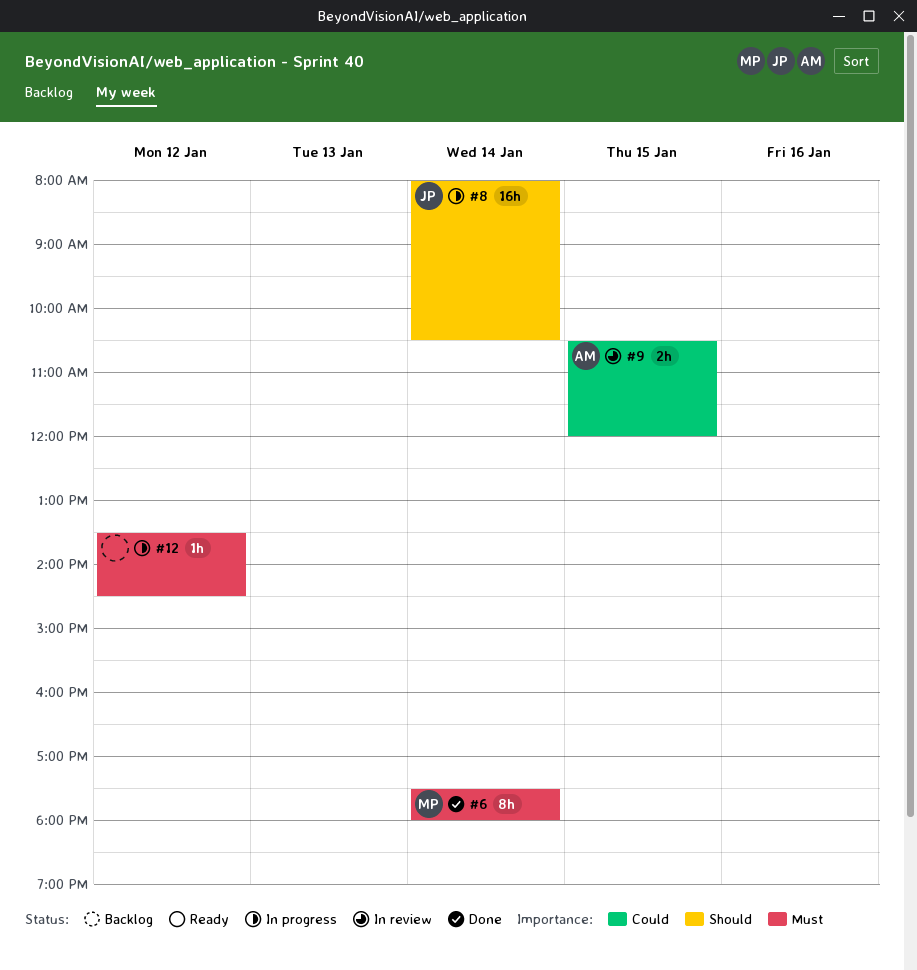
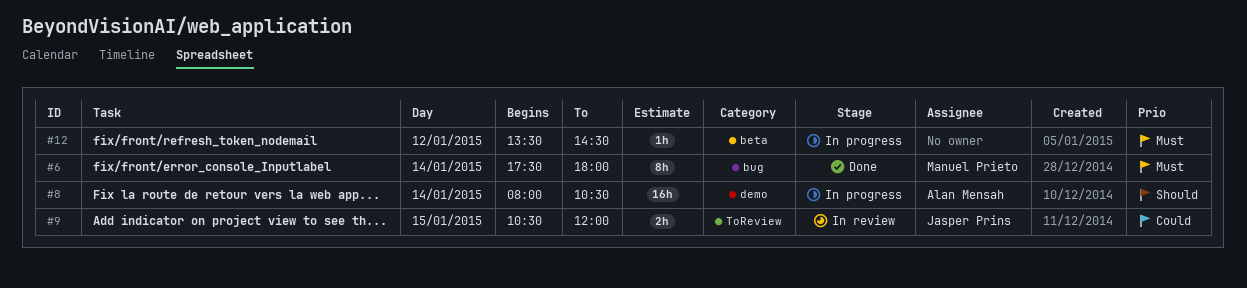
#8, owner: Jasper Prins -> Alan Mensah
#9, owner: Alan Mensah -> Jasper Prins

